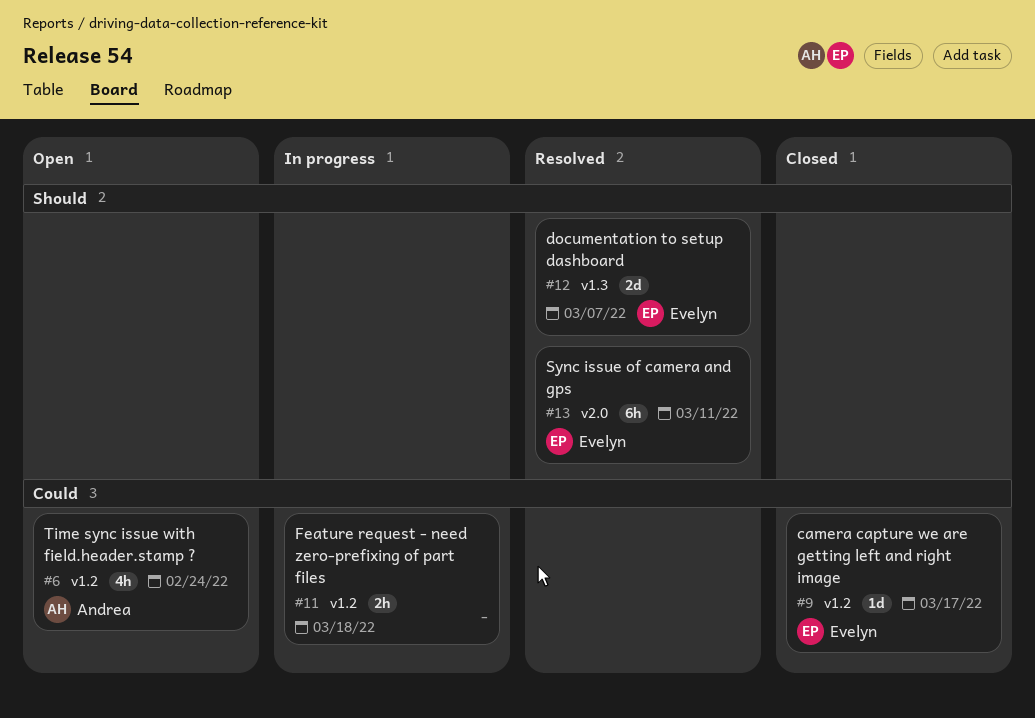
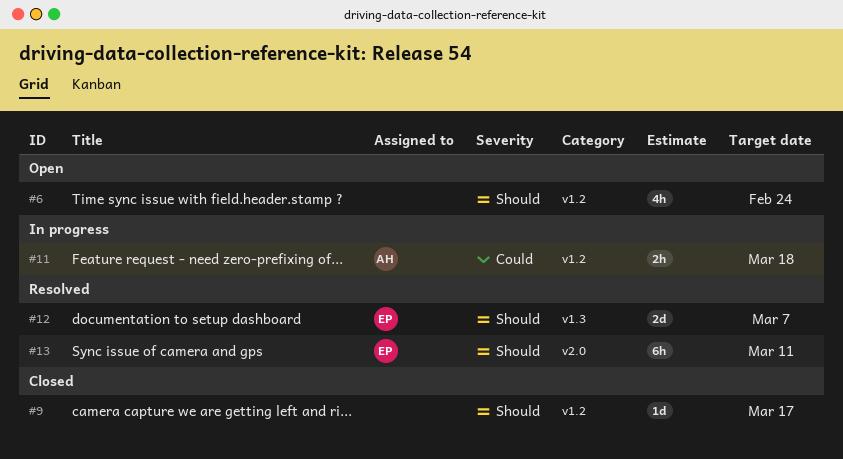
#6, owner: Andrea -> none
#6, priority: Could -> Should
#9, owner: Evelyn -> none
#9, priority: Could -> Should
#11, owner: none -> Andrea

